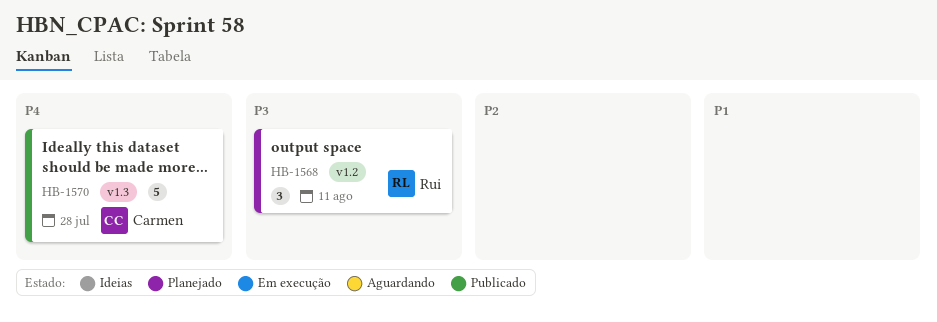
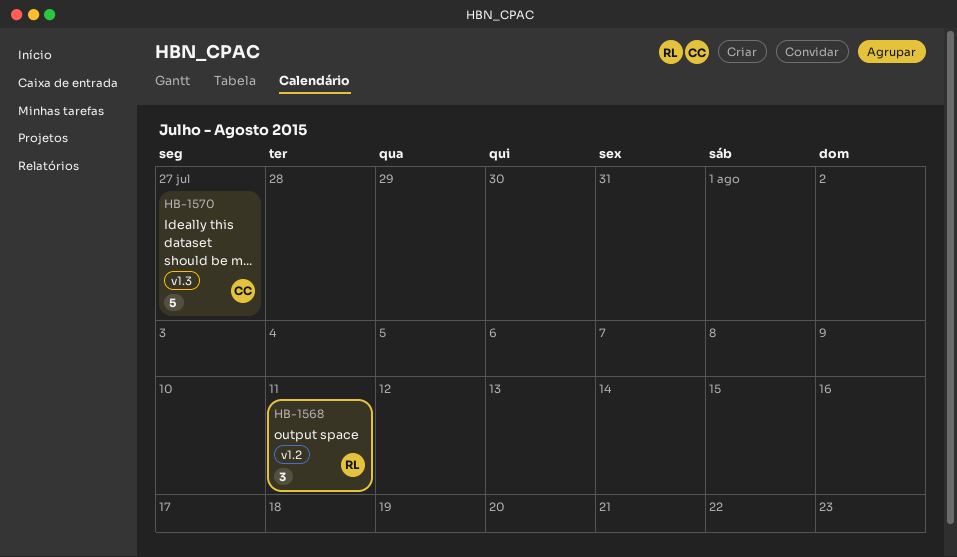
HB-1570, due: Jul 28 -> Jul 27

